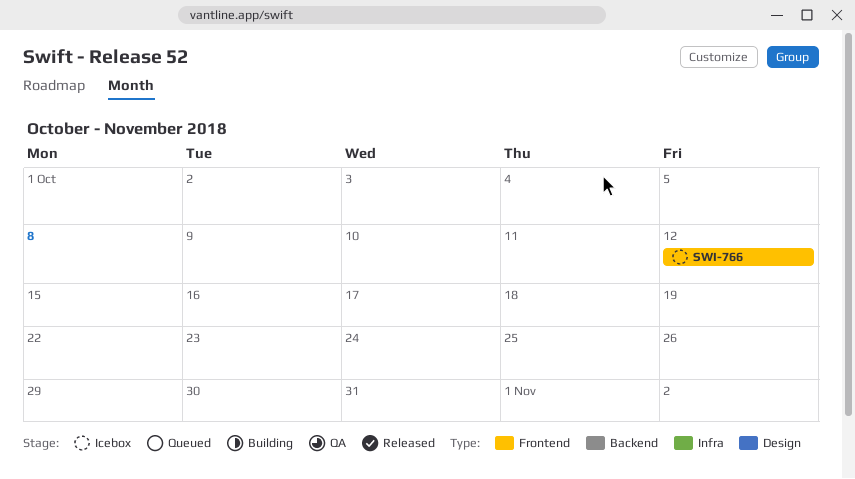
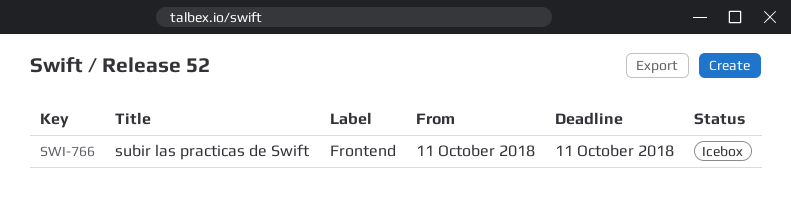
SWI-766, start: Oct 12 -> Oct 11
SWI-766, due: Oct 12 -> Oct 11

